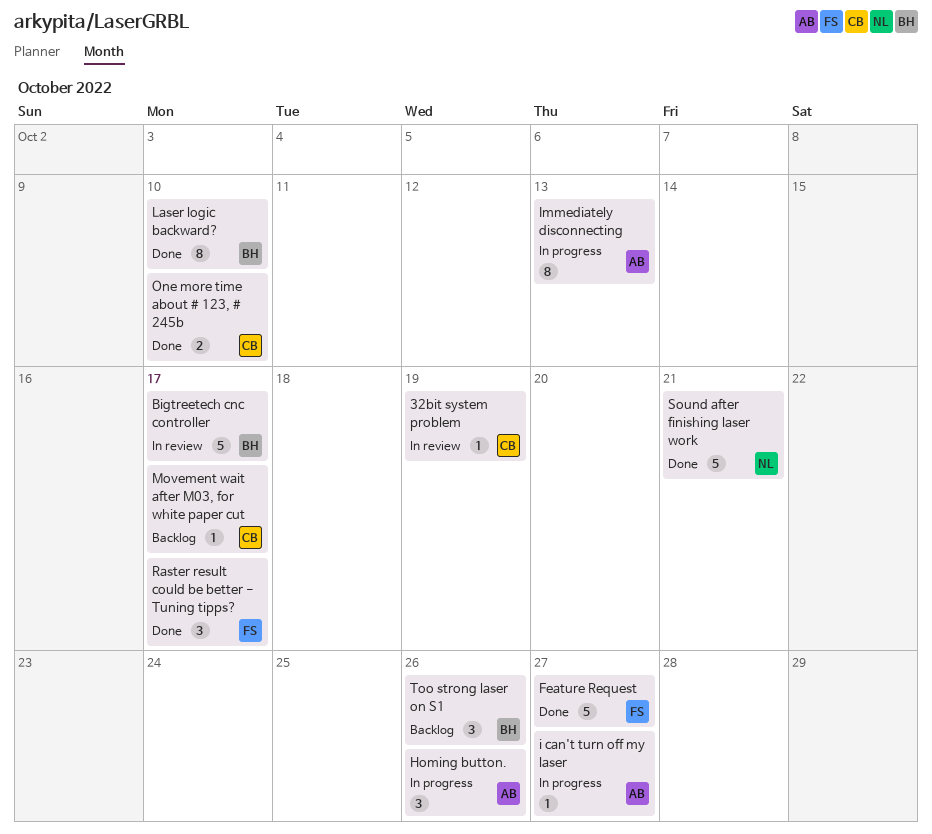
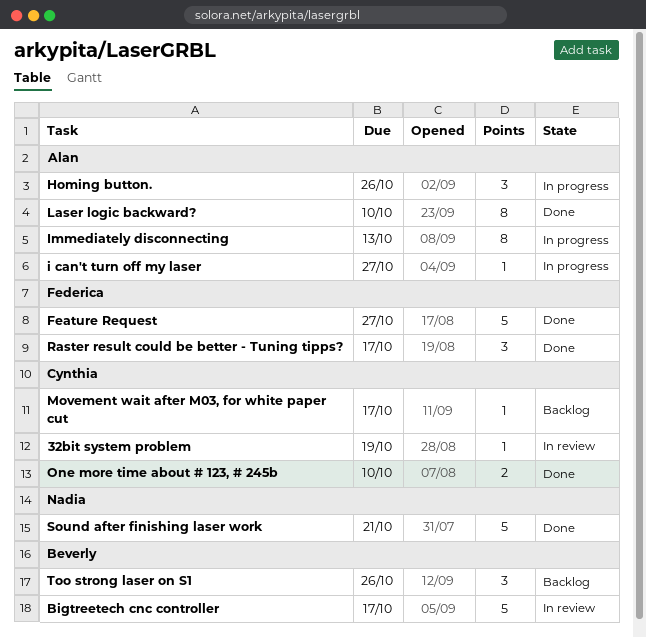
Laser logic backward?, owner: Beverly -> Alan

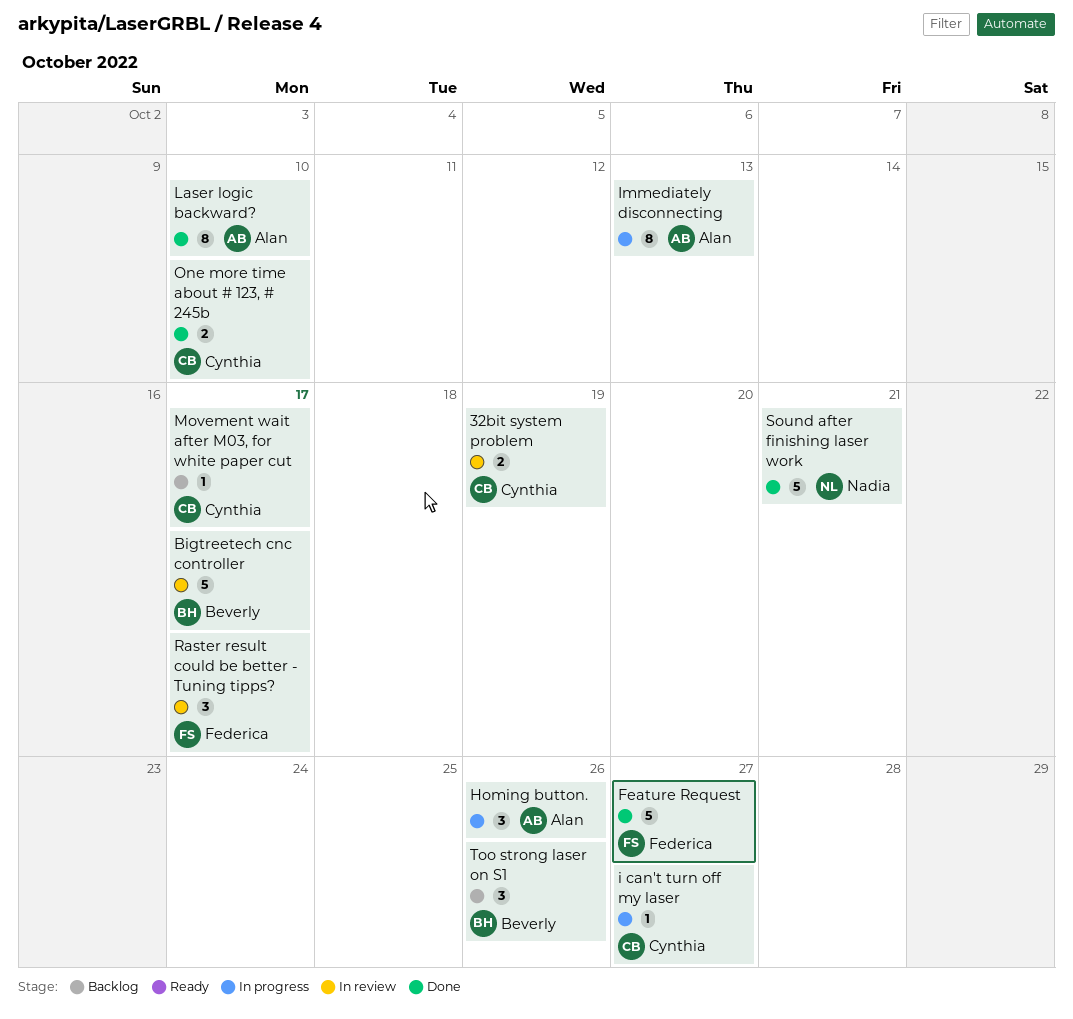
32bit system problem, estimate: 1 -> 2
i can't turn off my laser, owner: Alan -> Cynthia
Raster result could be better - Tuning tipps?, status: Done -> In review

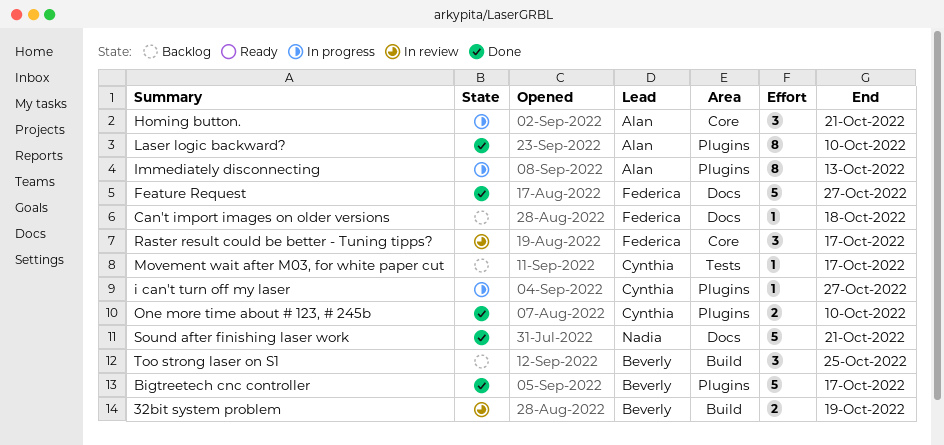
32bit system problem, owner: Cynthia -> Beverly
Bigtreetech cnc controller, status: In review -> Done
Can't import images on older versions: none -> present
Homing button., due: Oct 26 -> Oct 21
Too strong laser on S1, due: Oct 26 -> Oct 25

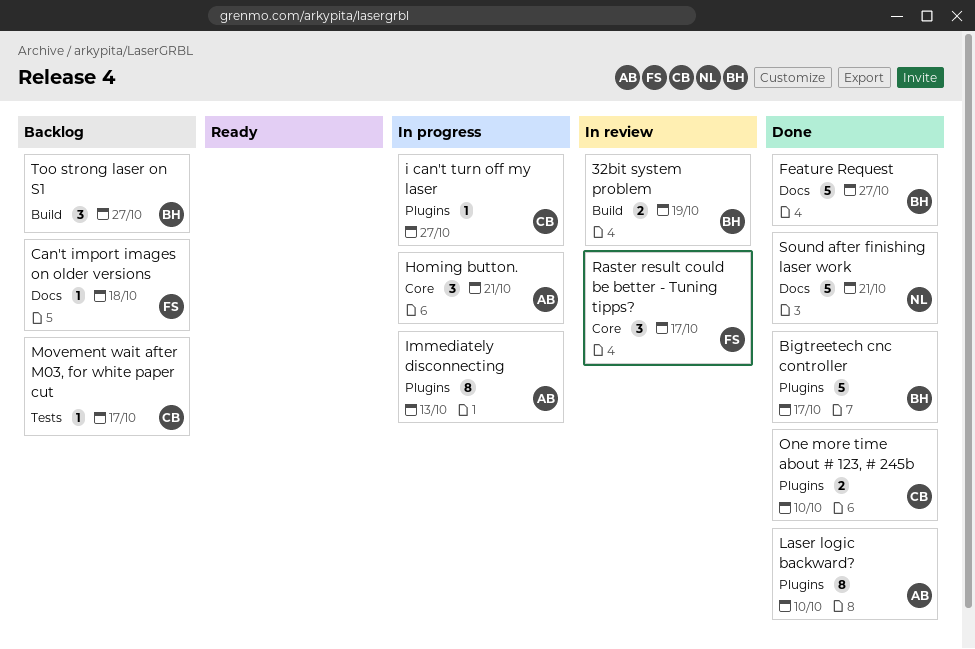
Feature Request, owner: Federica -> Beverly
Too strong laser on S1, due: Oct 25 -> Oct 27

